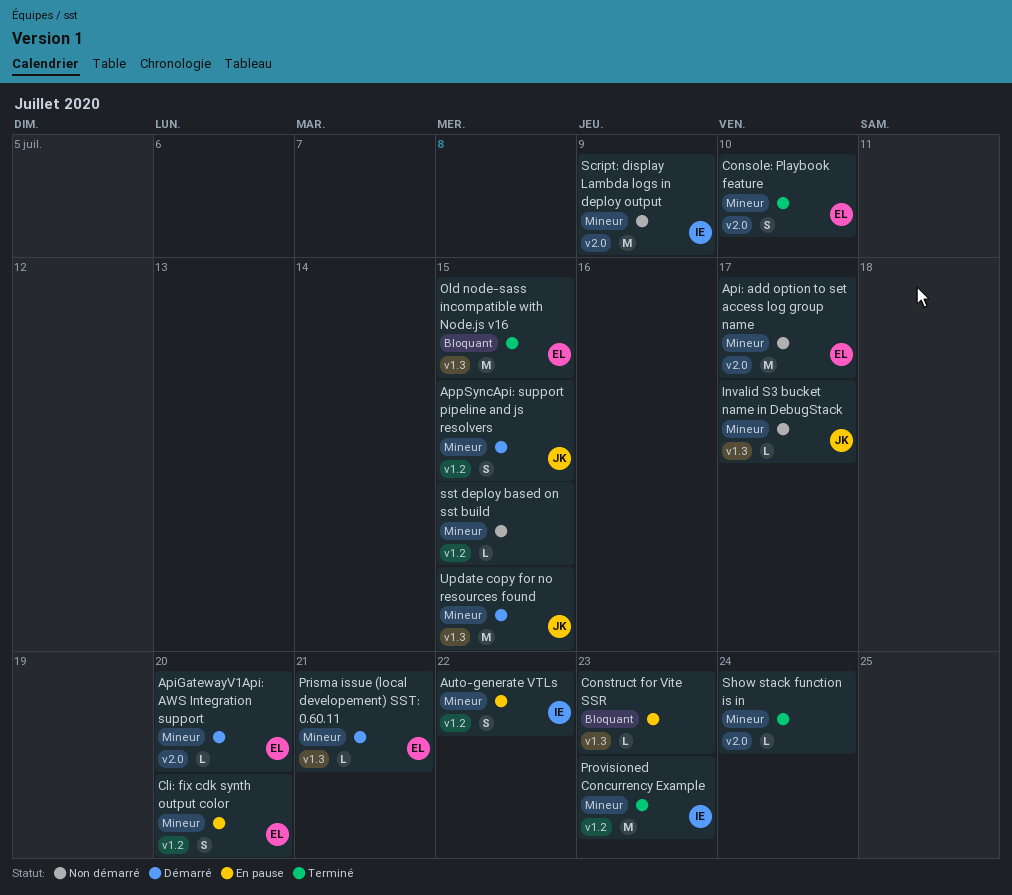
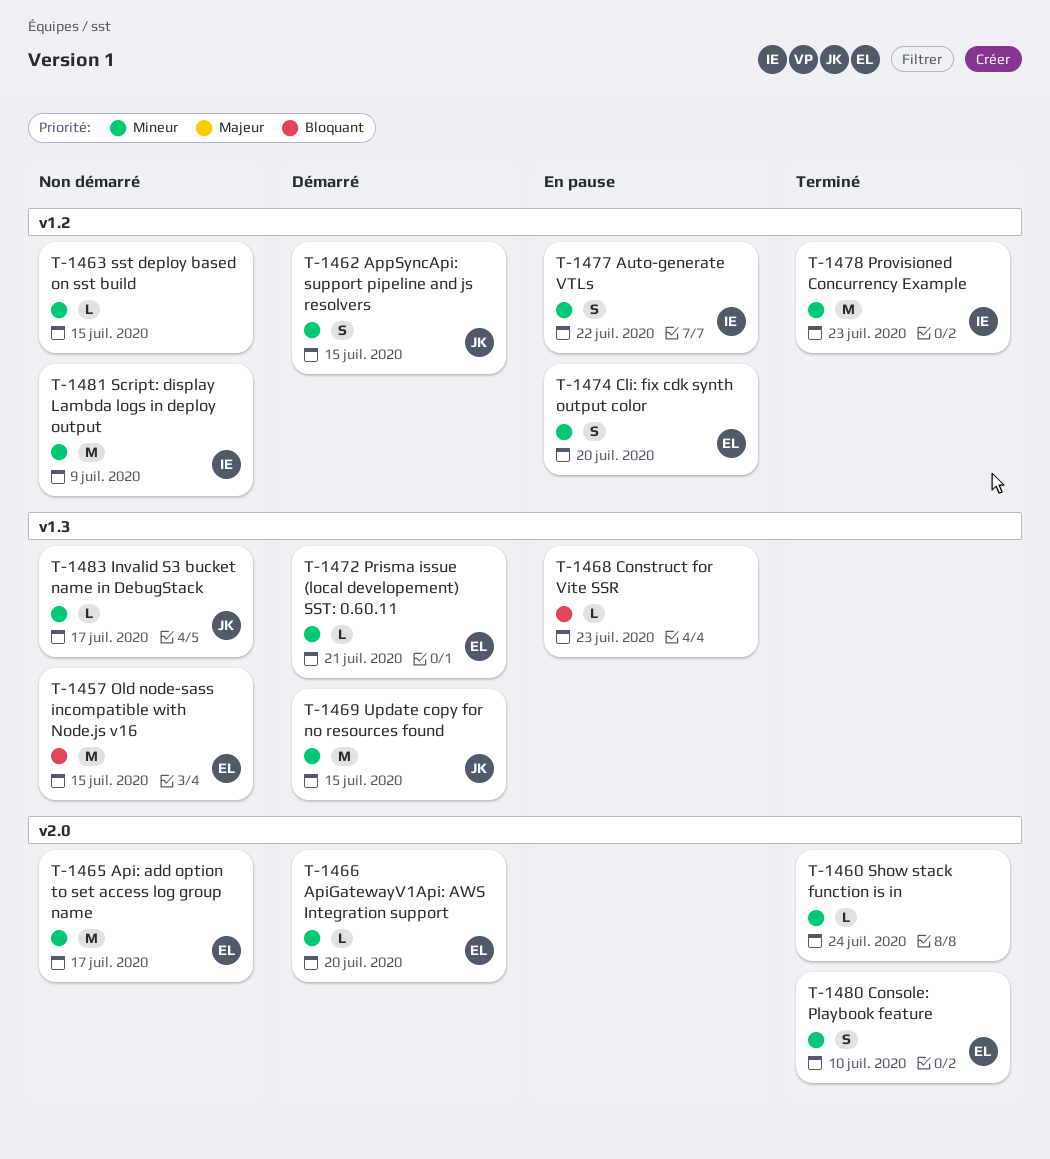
Old node-sass incompatible with Node.js v16, status: Terminé -> Non démarré
Script: display Lambda logs in deploy output, label: v2.0 -> v1.2

